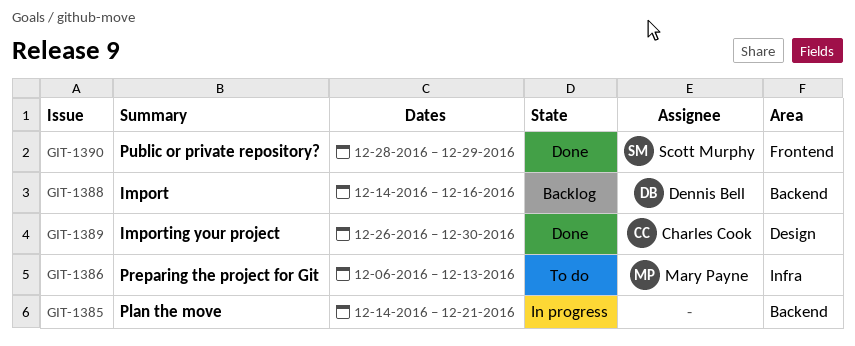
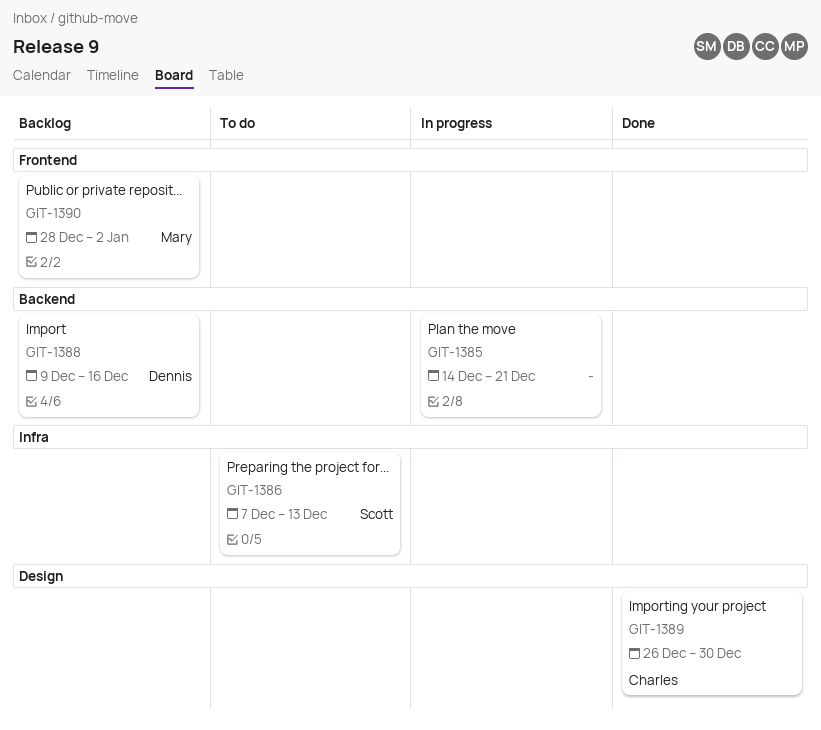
GIT-1386, owner: Mary Payne -> Scott Murphy
GIT-1386, start: Dec 6 -> Dec 7
GIT-1388, start: Dec 14 -> Dec 9
GIT-1390, status: Done -> Backlog
GIT-1390, owner: Scott Murphy -> Mary Payne
GIT-1390, due: Dec 29 -> Jan 2

